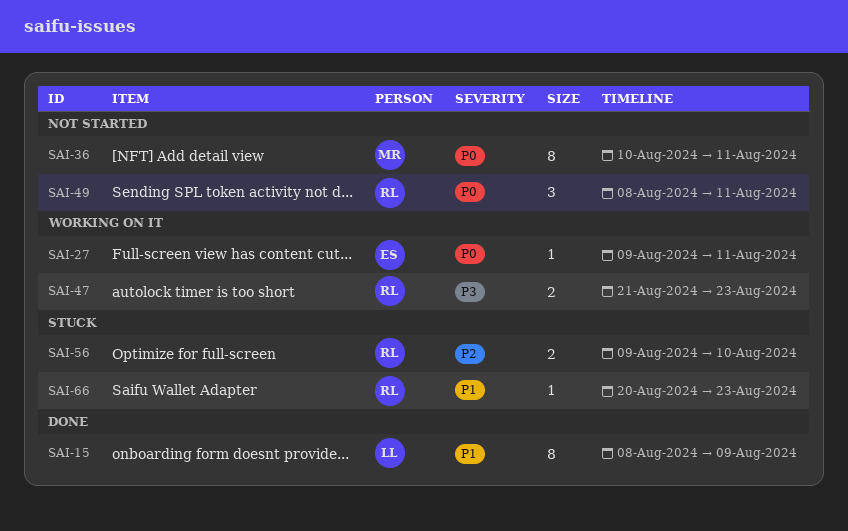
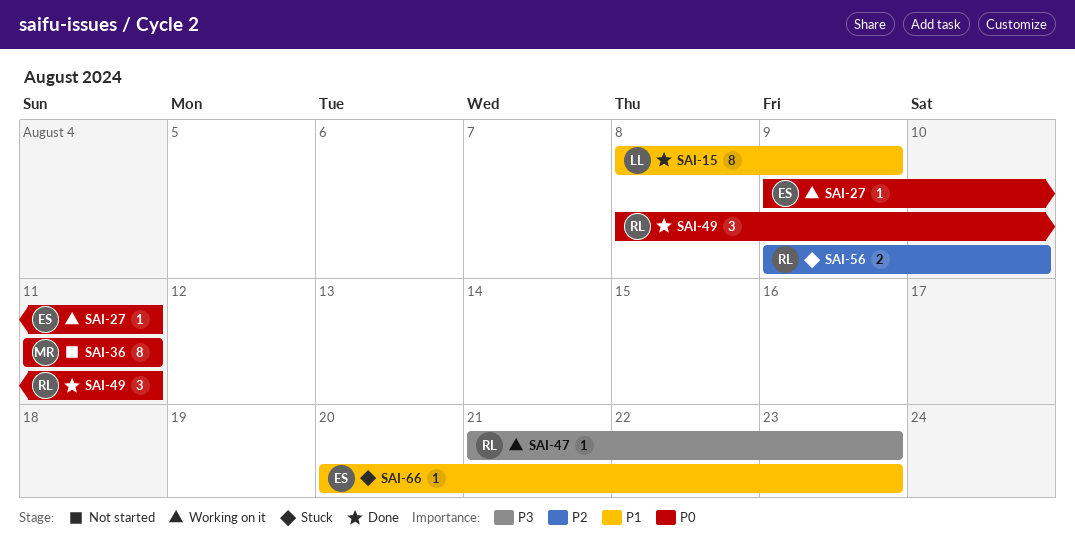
SAI-36, start: Aug 10 -> Aug 11
SAI-47, estimate: 2 -> 1
SAI-49, status: Not started -> Done
SAI-66, owner: RL -> ES

